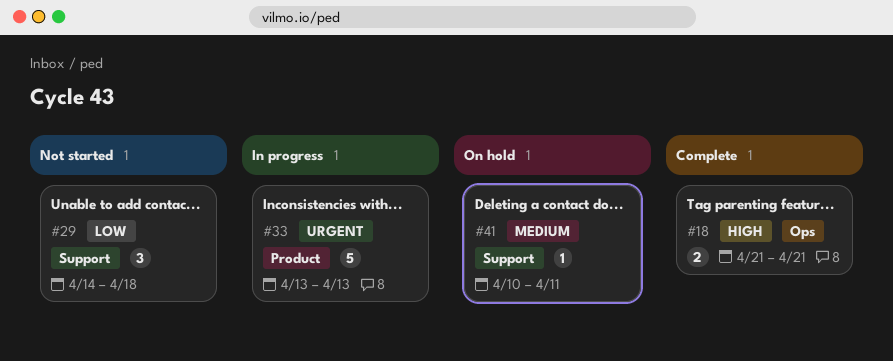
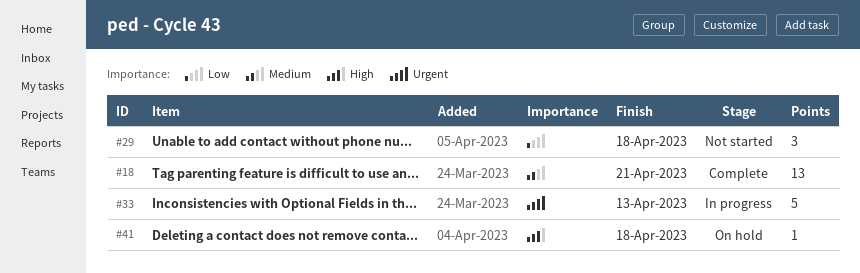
#18, priority: High -> Medium
#18, estimate: 2 -> 13
#41, priority: Medium -> High
#41, due: Apr 11 -> Apr 18

